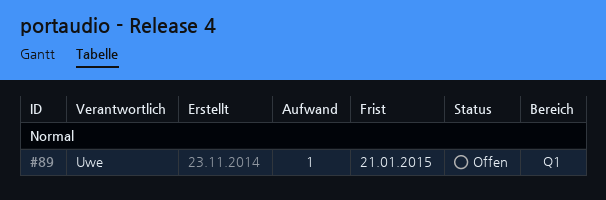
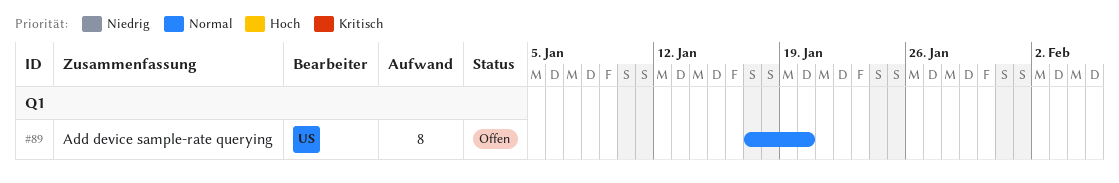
#89, estimate: 1 -> 8
#89, due: Jan 21 -> Jan 20

